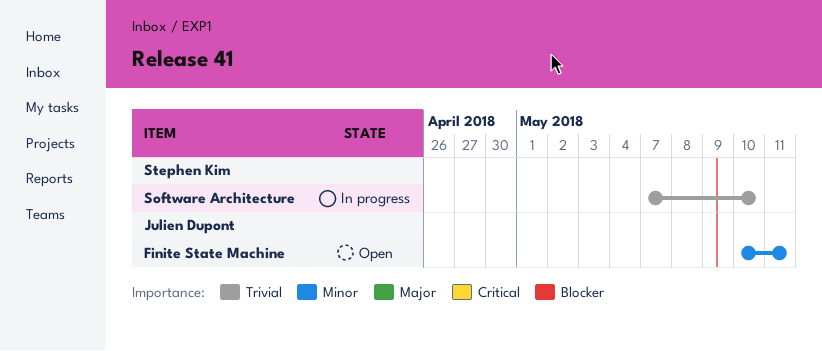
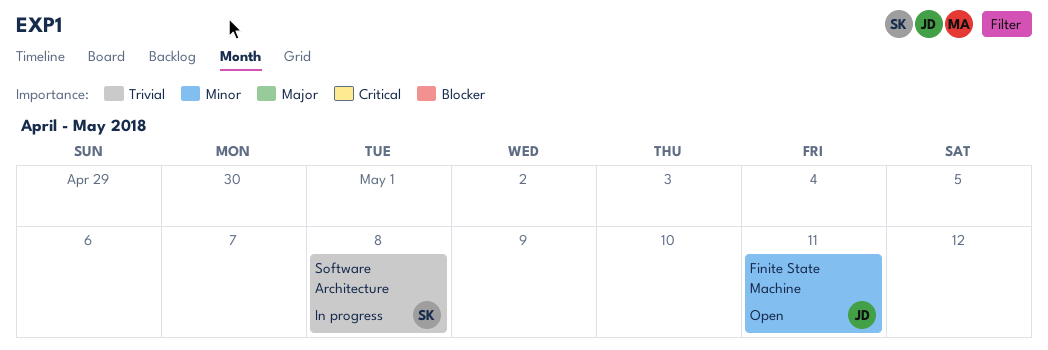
Software Architecture, due: May 10 -> May 8

